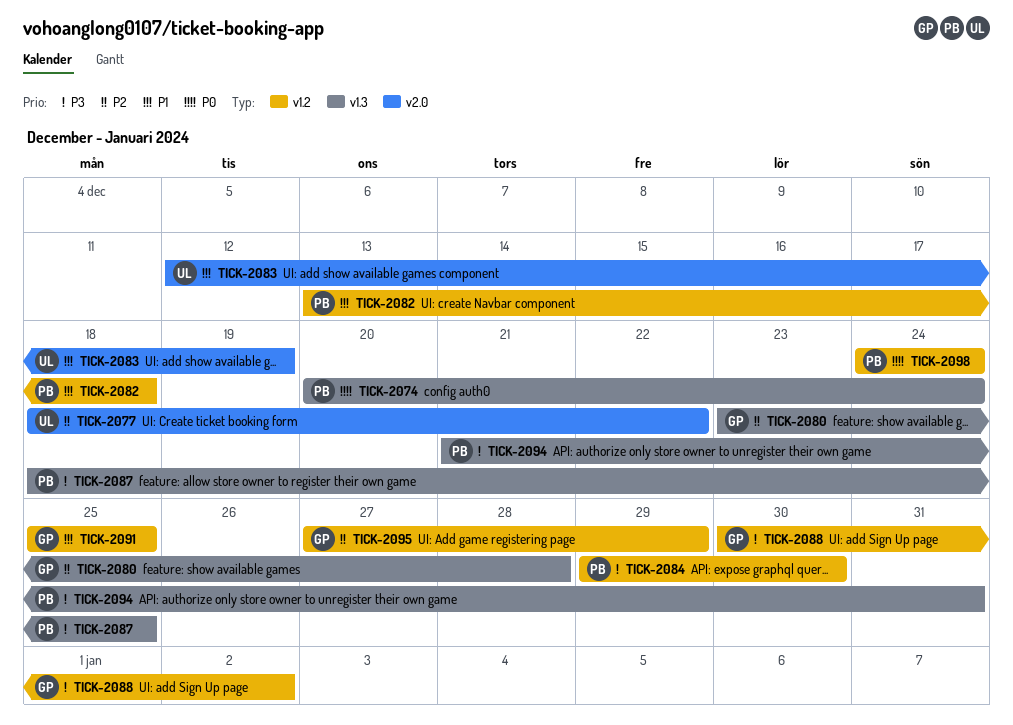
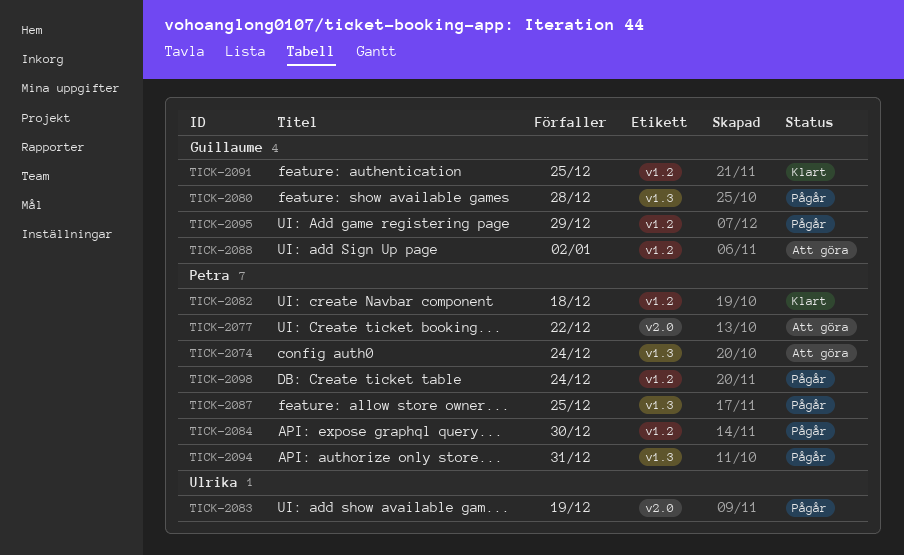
TICK-2077, owner: Ulrika -> Petra

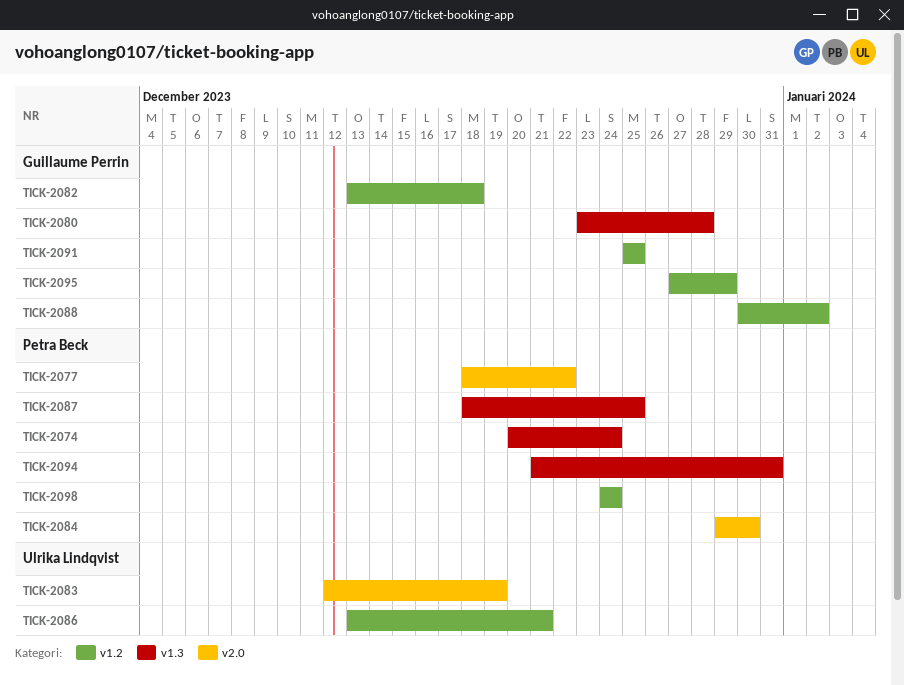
TICK-2082, owner: Petra Beck -> Guillaume Perrin
TICK-2084, label: v1.2 -> v2.0
TICK-2086: none -> present

